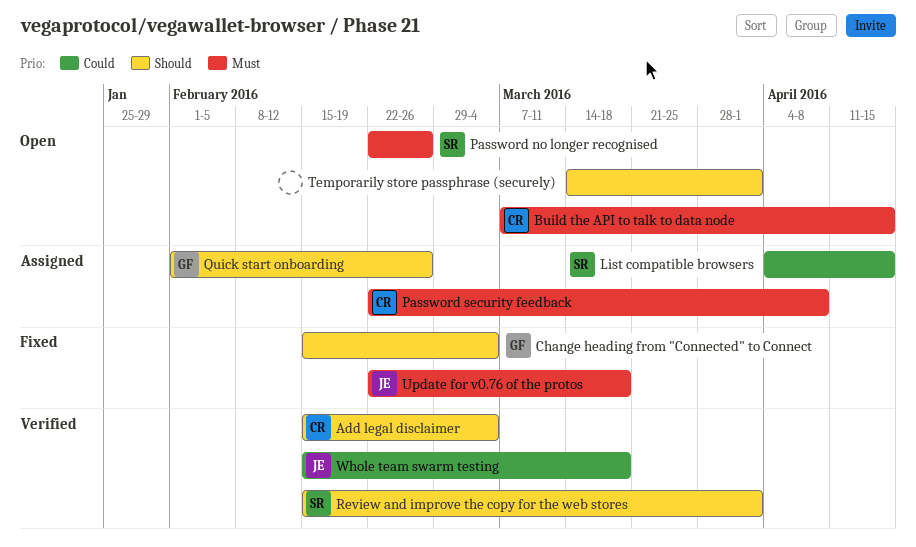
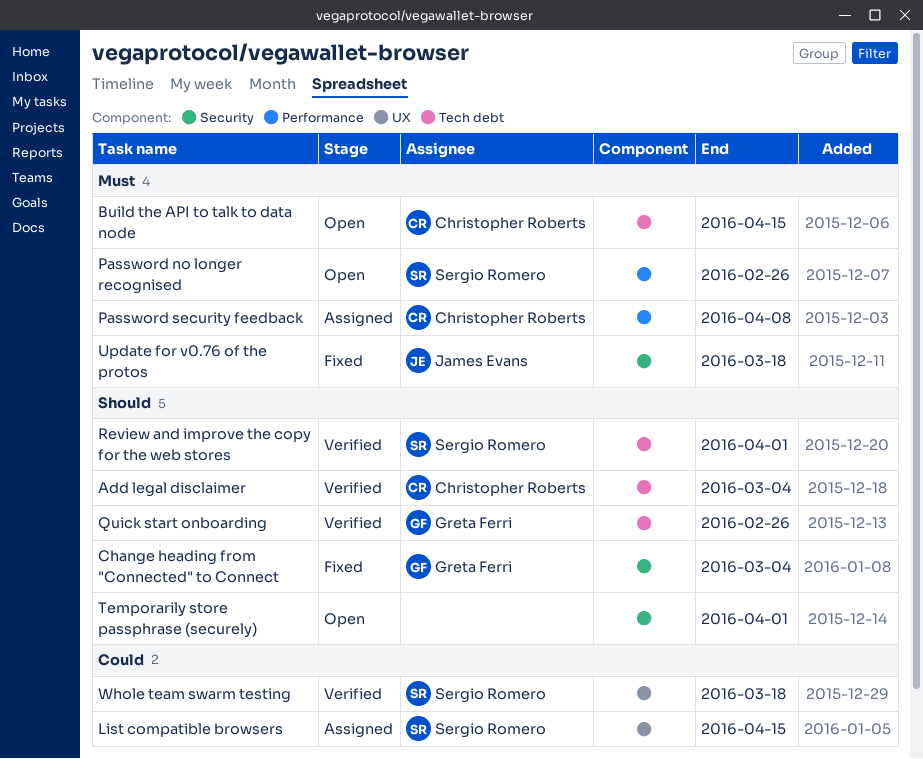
Quick start onboarding, status: Assigned -> Verified
Whole team swarm testing, owner: James Evans -> Sergio Romero

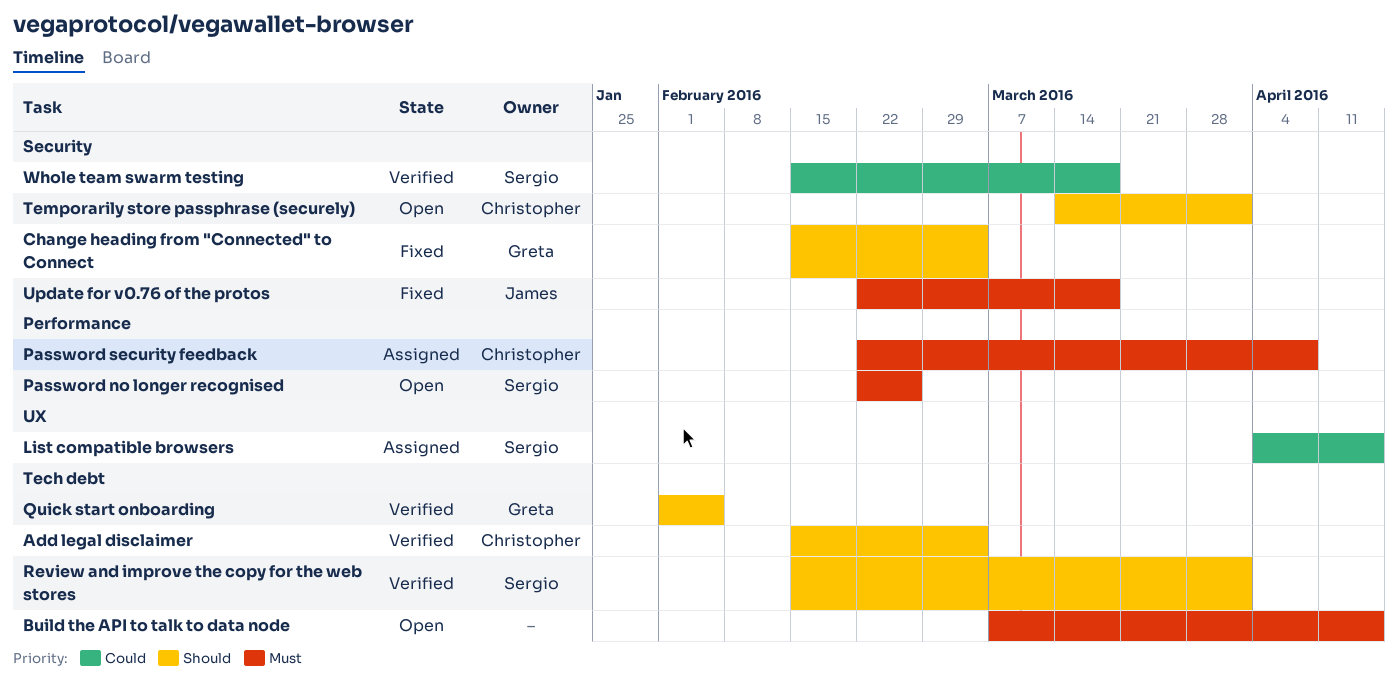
Build the API to talk to data node, owner: Christopher Roberts -> none
Quick start onboarding, due: Feb 26 -> Feb 5
Temporarily store passphrase (securely), owner: none -> Christopher Roberts
Whole team swarm testing, label: UX -> Security

